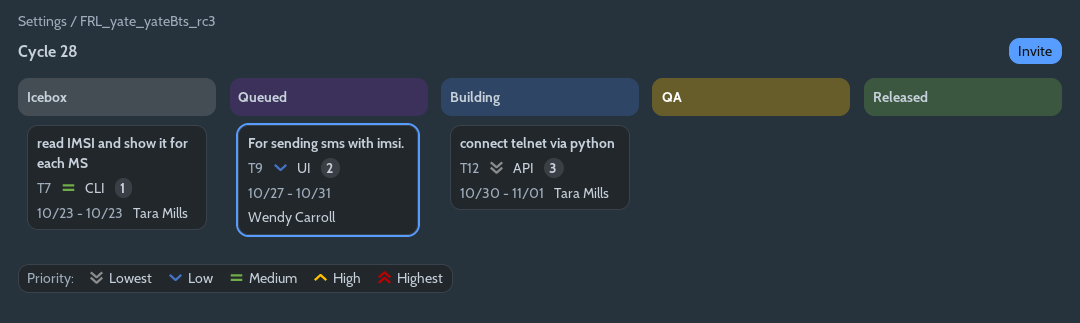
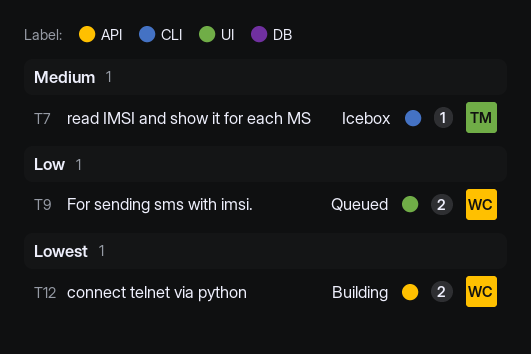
T12, owner: Tara Mills -> Wendy Carroll
T12, estimate: 3 -> 2

